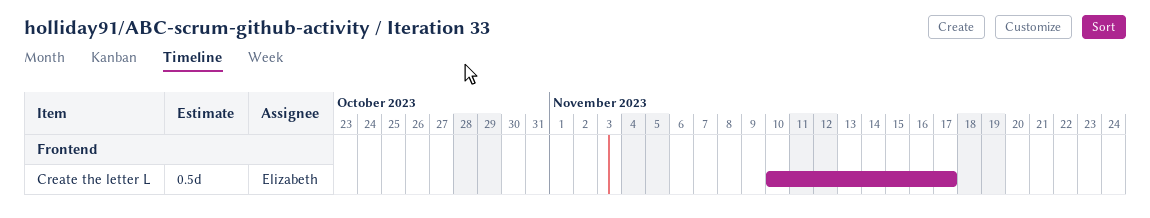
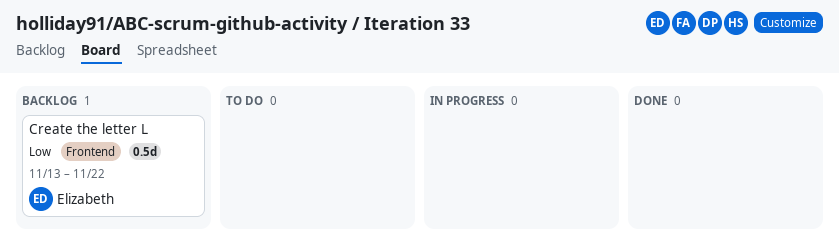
Create the letter L, start: Nov 10 -> Nov 13
Create the letter L, due: Nov 17 -> Nov 22

